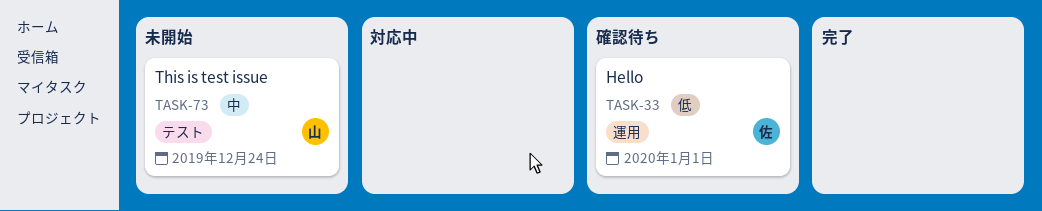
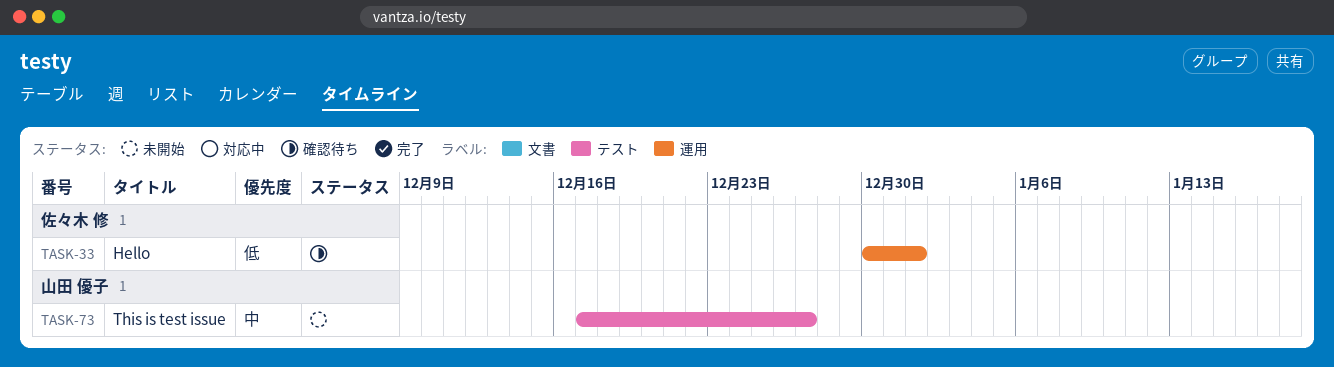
TASK-73, due: Dec 24 -> Dec 27

